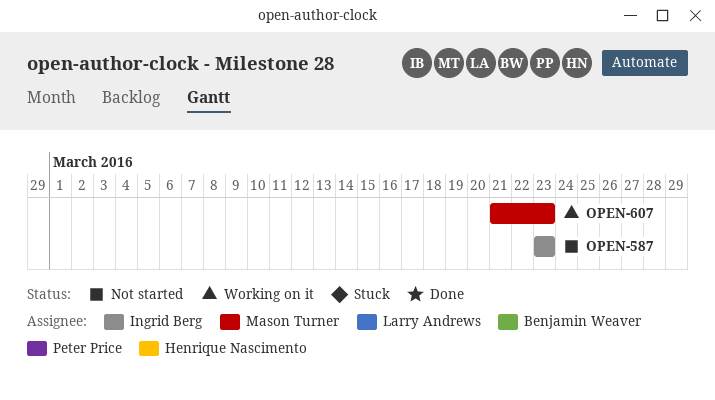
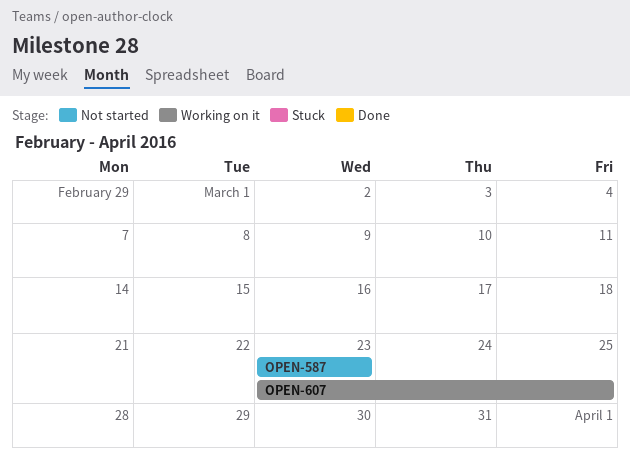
OPEN-607, start: Mar 21 -> Mar 23
OPEN-607, due: Mar 23 -> Mar 25

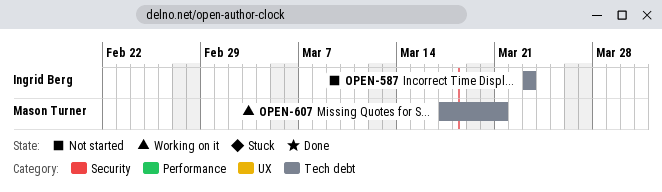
OPEN-607, start: Mar 23 -> Mar 17
OPEN-607, due: Mar 25 -> Mar 21

